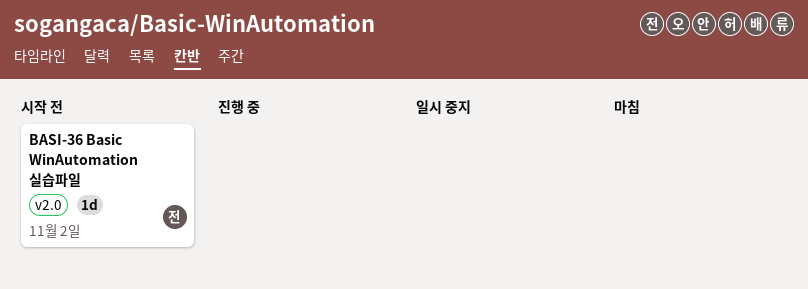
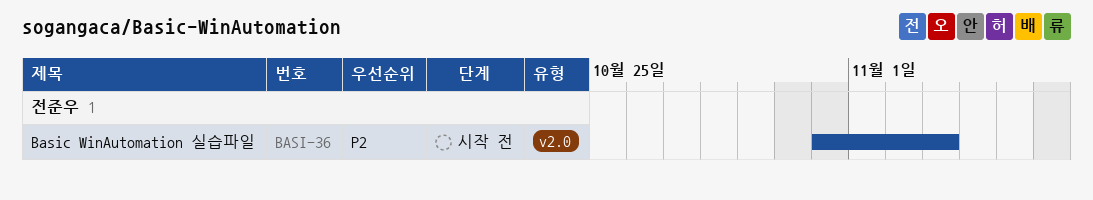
BASI-36, due: Nov 2 -> Nov 3

